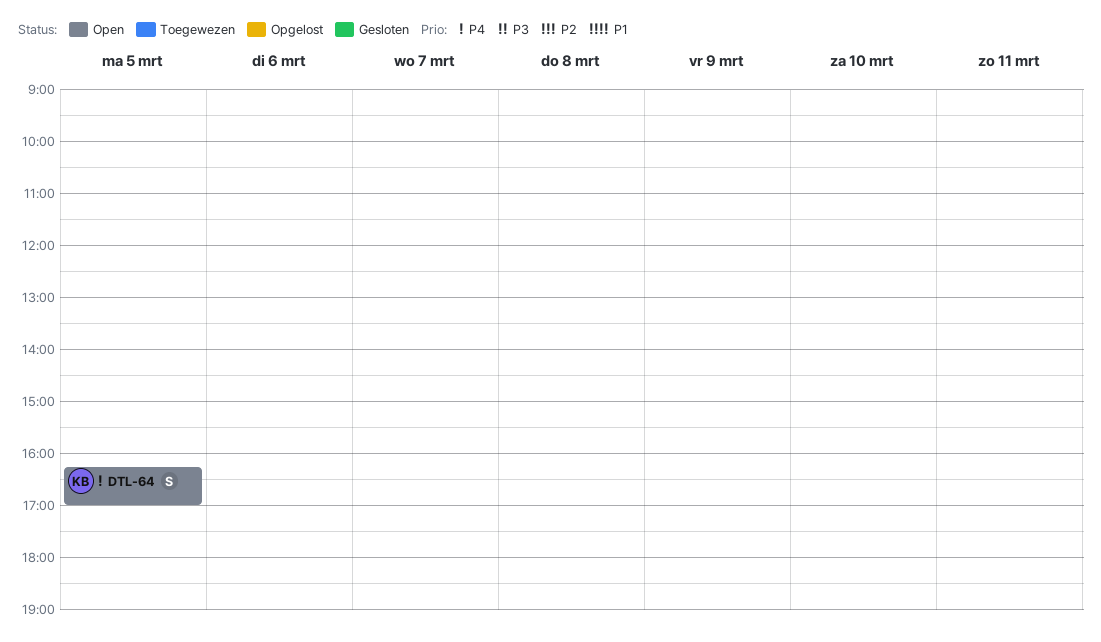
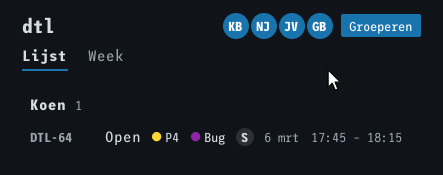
DTL-64, day: Mar 5 -> Mar 6
DTL-64, begins: 16:15 -> 17:45
DTL-64, ends: 17:00 -> 18:15

